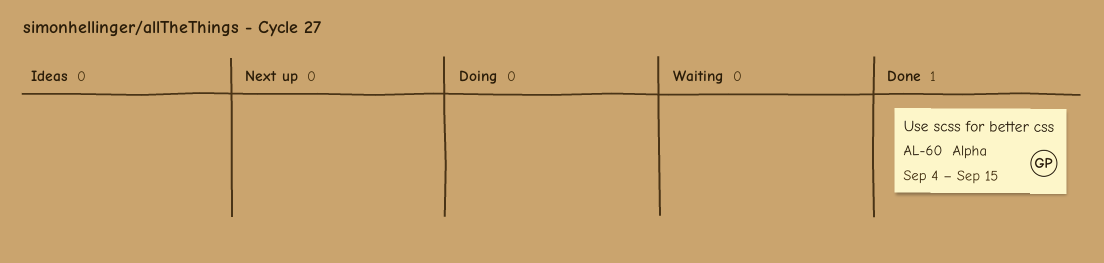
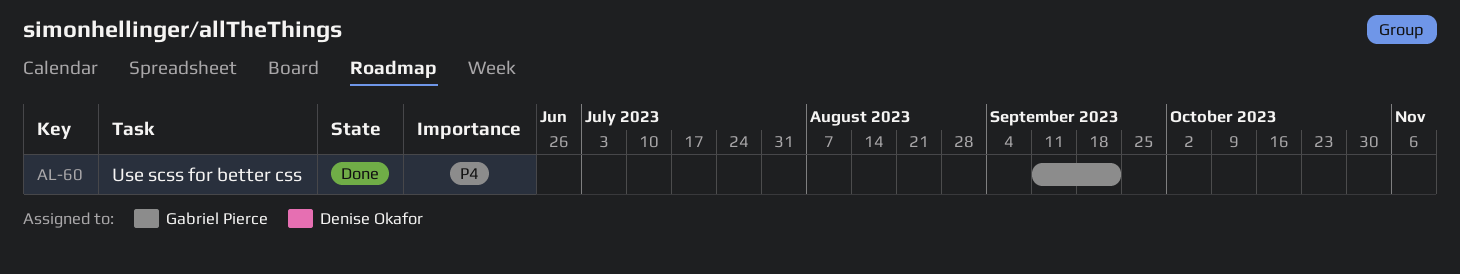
AL-60, start: Sep 4 -> Sep 11
AL-60, due: Sep 15 -> Sep 22

